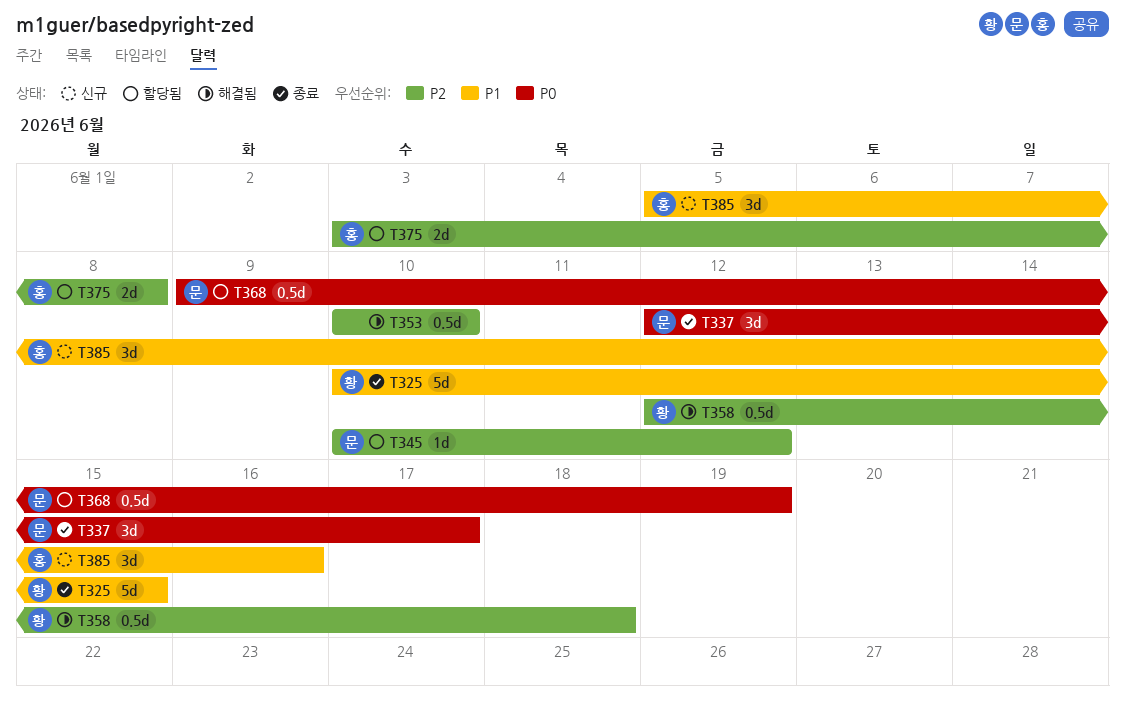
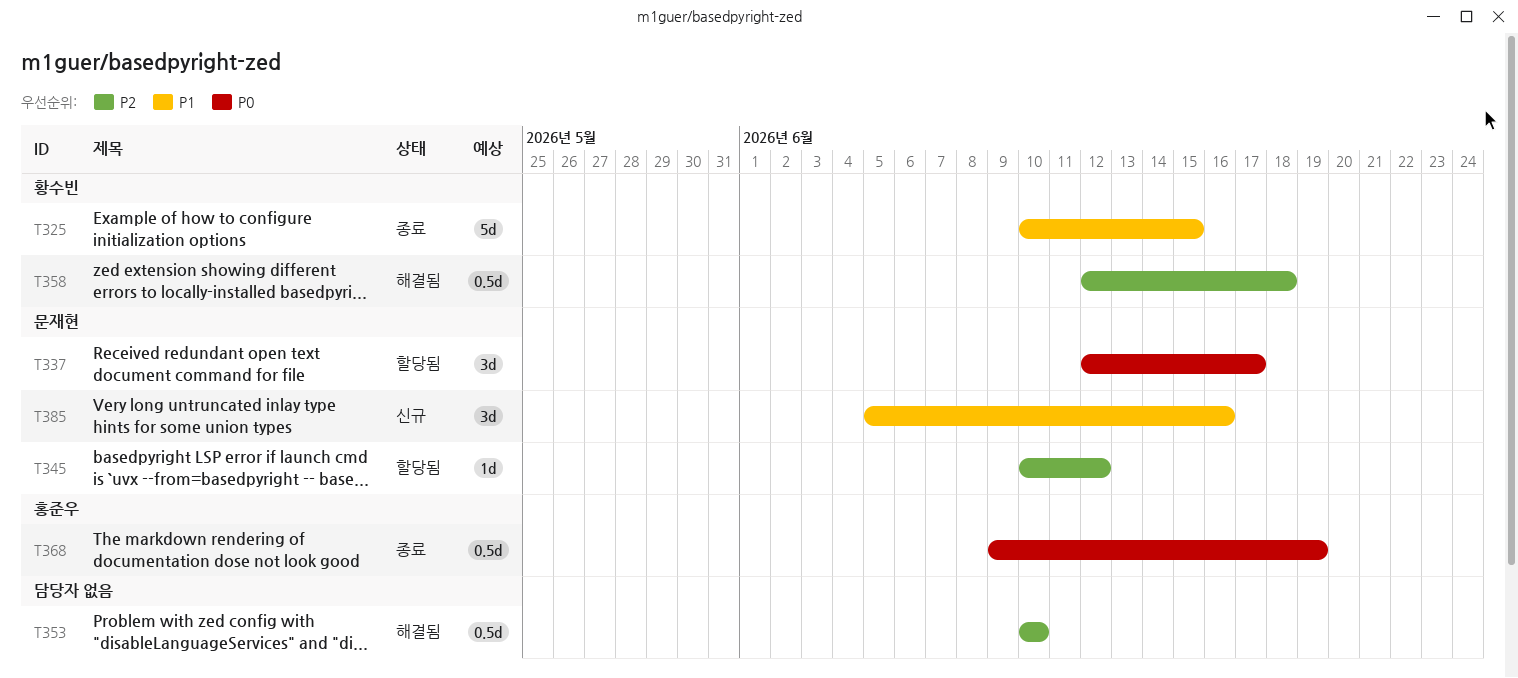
T337, status: 종료 -> 할당됨
T368, status: 할당됨 -> 종료
T368, owner: 문재현 -> 홍준우
T375: present -> none
T385, owner: 홍준우 -> 문재현

